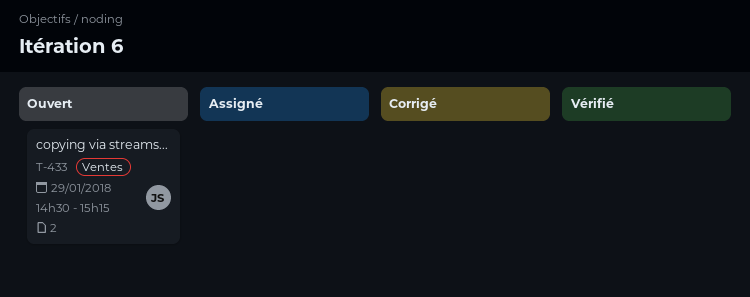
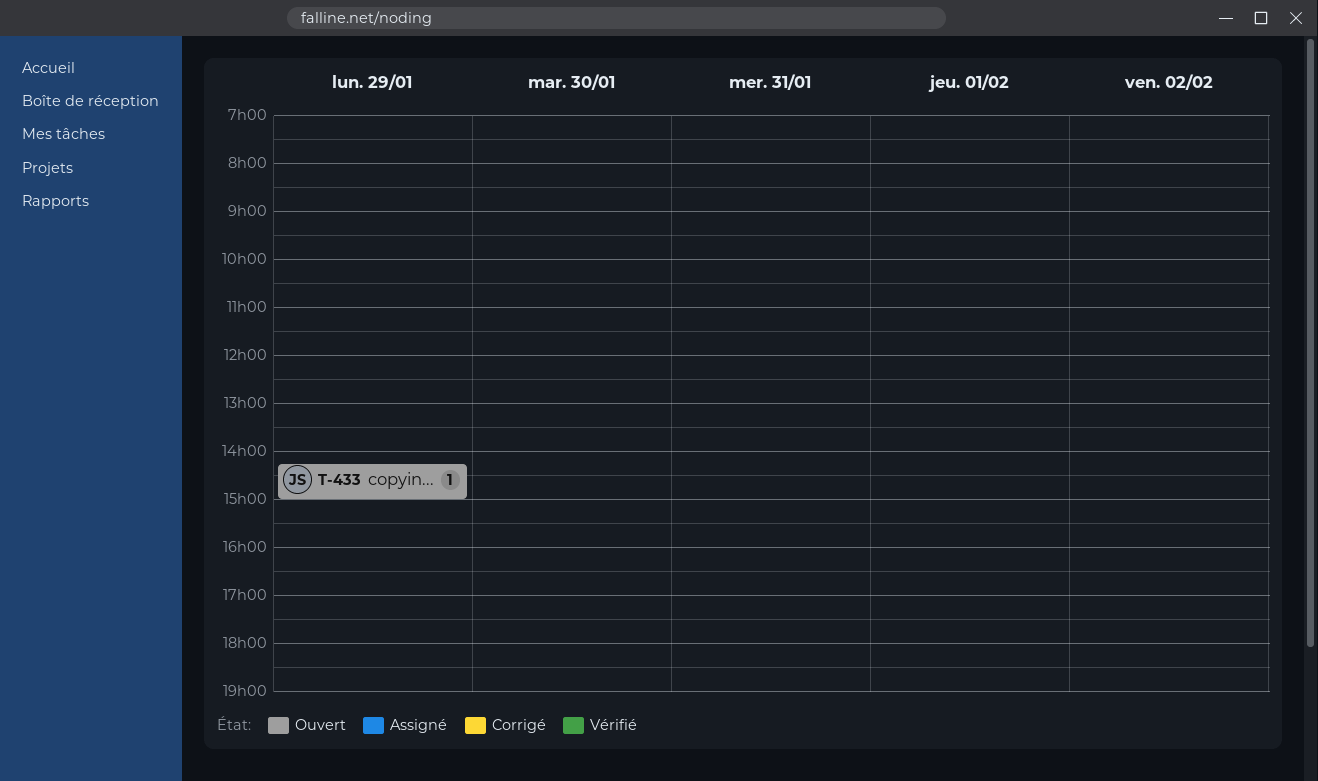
T-433, begins: 14:30 -> 14:15
T-433, ends: 15:15 -> 15:00

